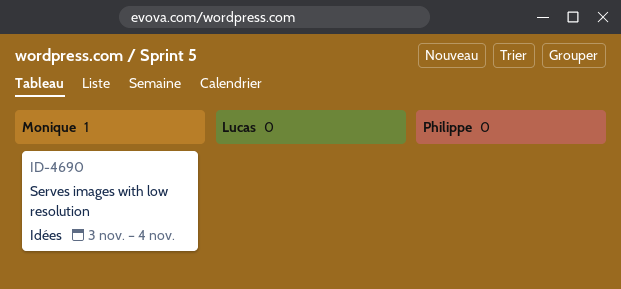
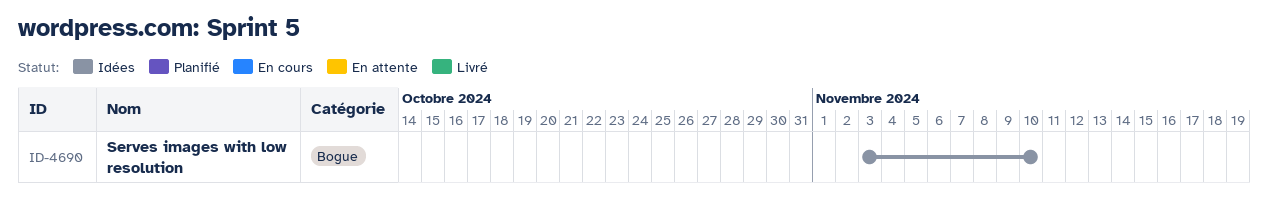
ID-4690, due: Nov 4 -> Nov 10

